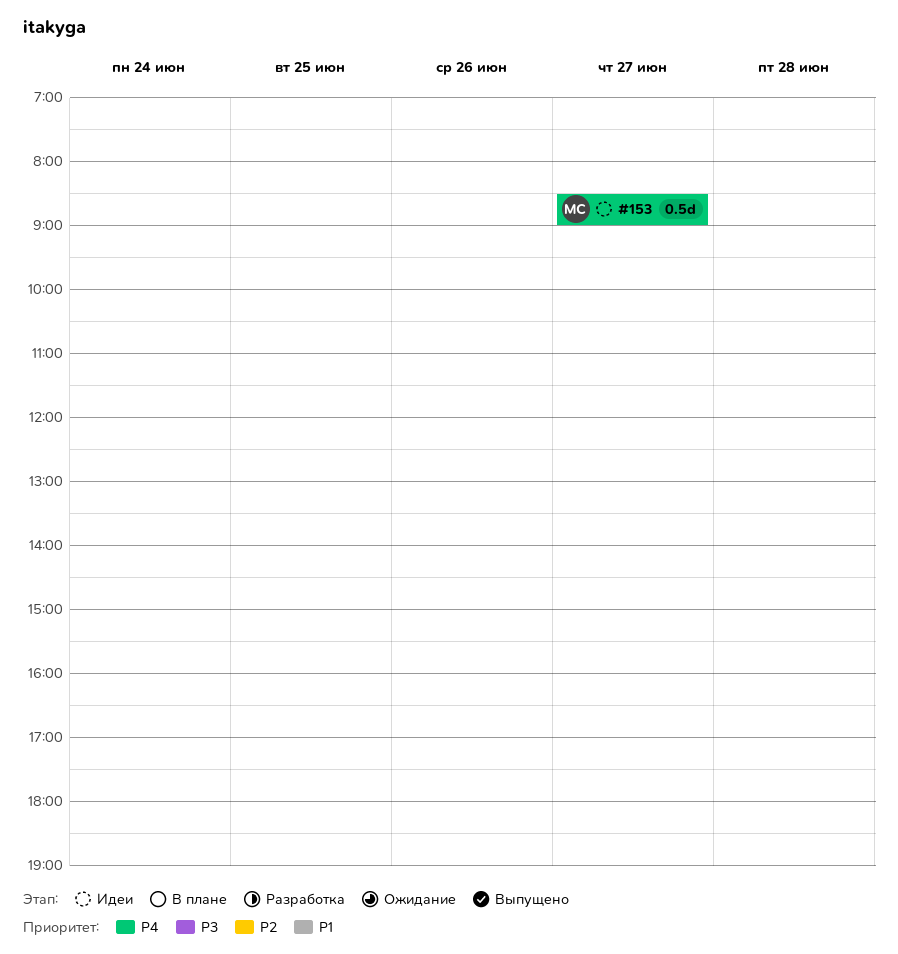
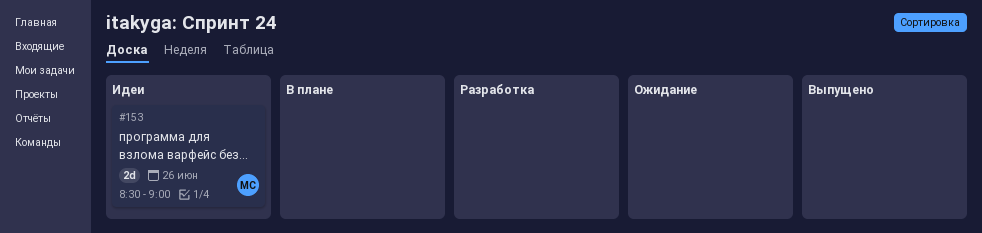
#153, estimate: 0.5d -> 2d
#153, day: Jun 27 -> Jun 26

